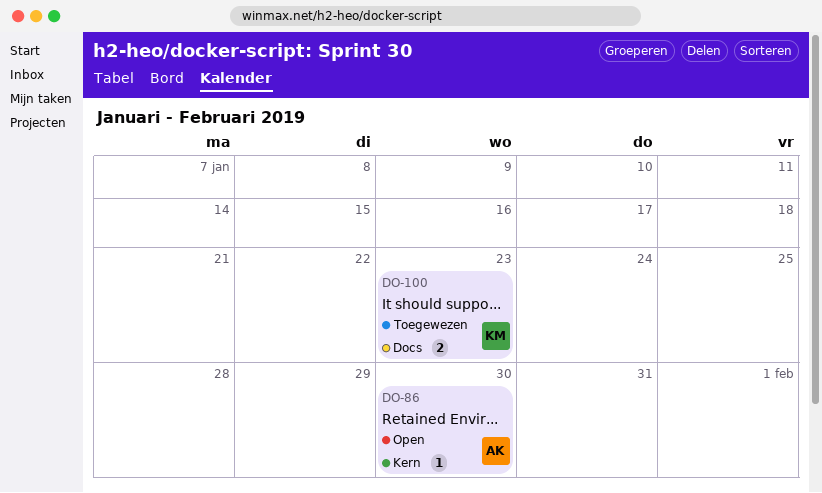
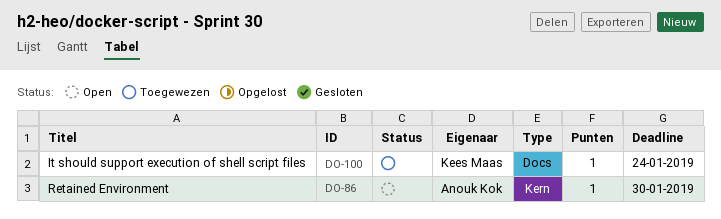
DO-100, estimate: 2 -> 1
DO-100, due: Jan 23 -> Jan 24

